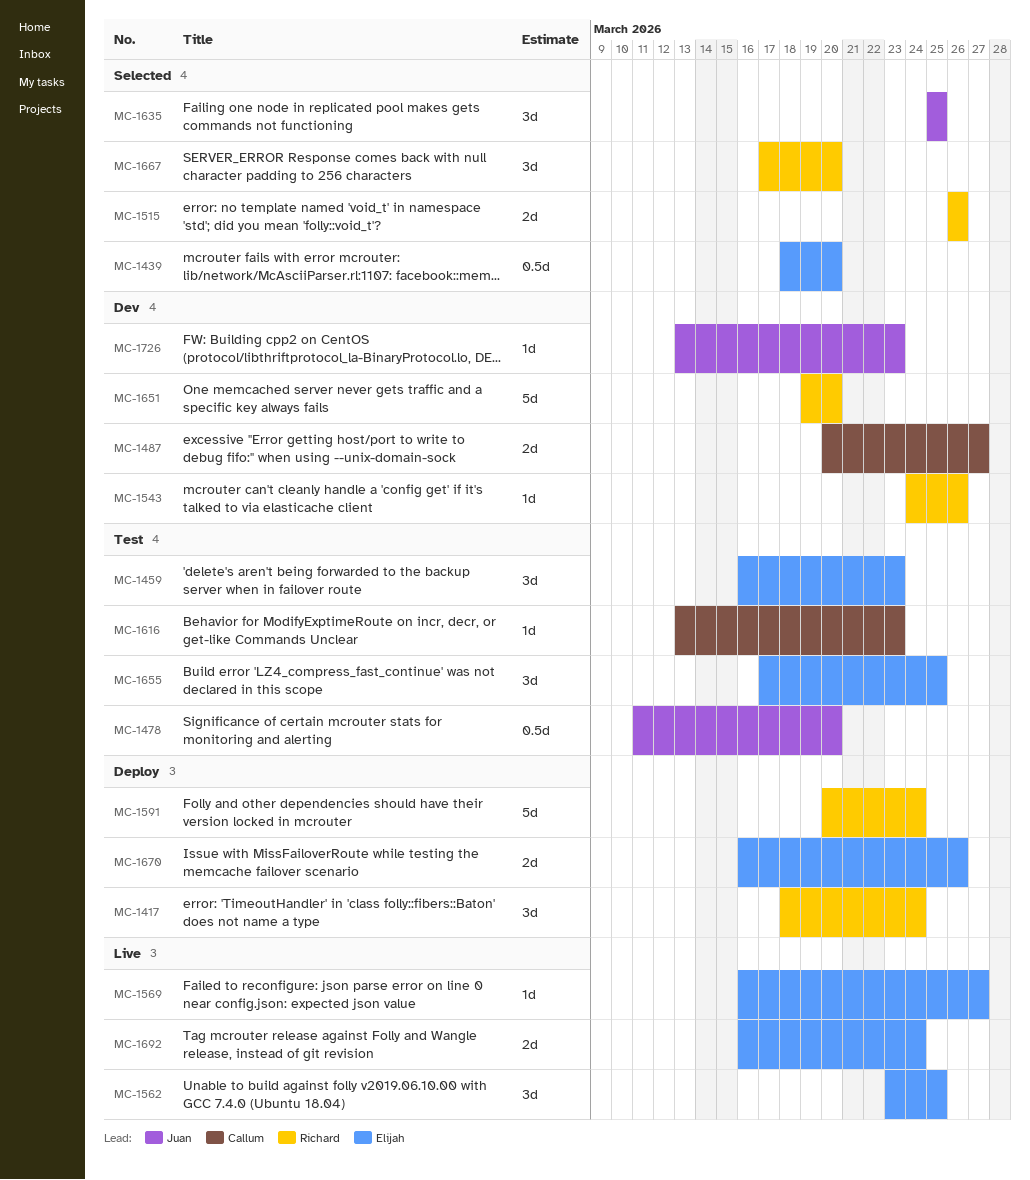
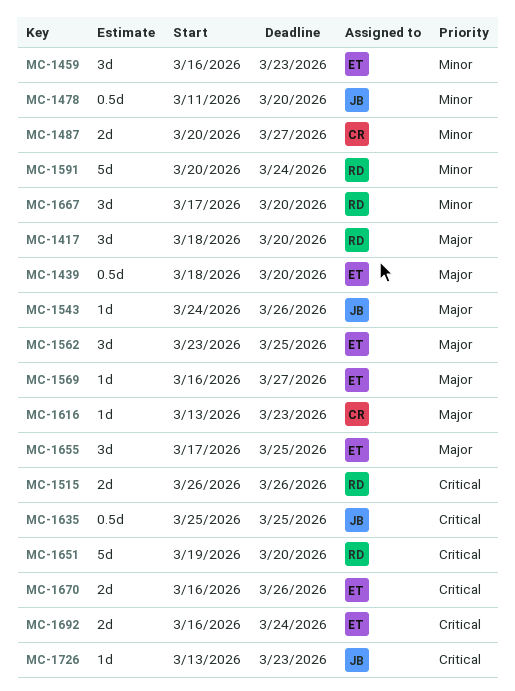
MC-1417, due: Mar 24 -> Mar 20
MC-1543, owner: Richard -> Juan
MC-1635, estimate: 3d -> 0.5d

